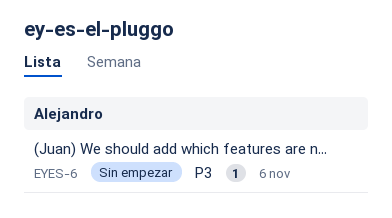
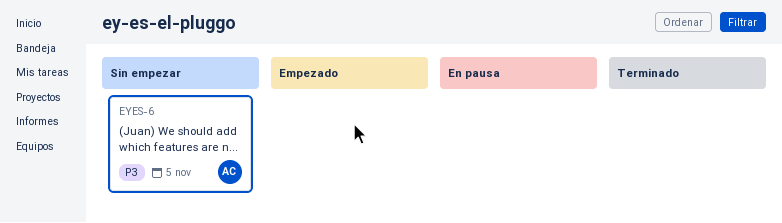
EYES-6, due: Nov 6 -> Nov 5

